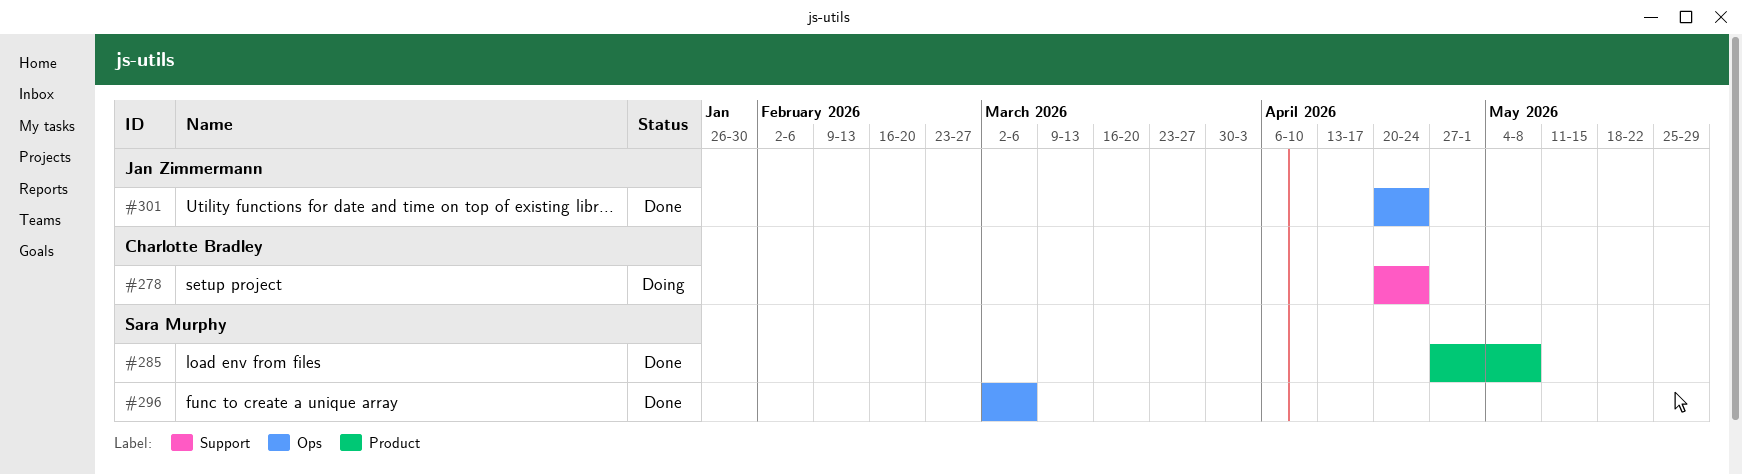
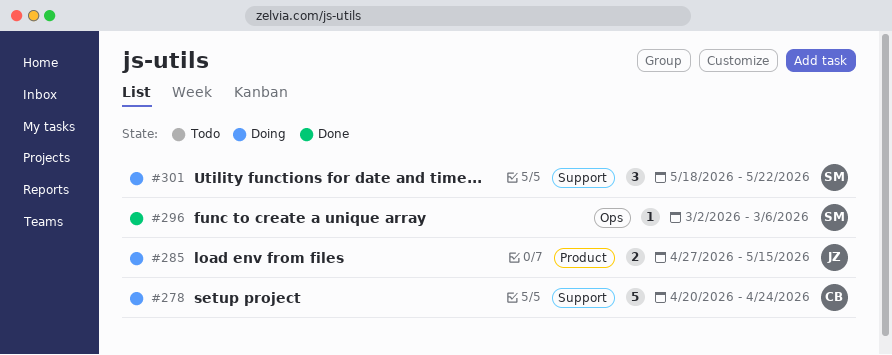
#285, status: Done -> Doing
#285, owner: Sara Murphy -> Jan Zimmermann
#285, due: May 8 -> May 15
#301, status: Done -> Doing
#301, owner: Jan Zimmermann -> Sara Murphy
#301, label: Ops -> Support
#301, start: Apr 20 -> May 18
#301, due: Apr 24 -> May 22

